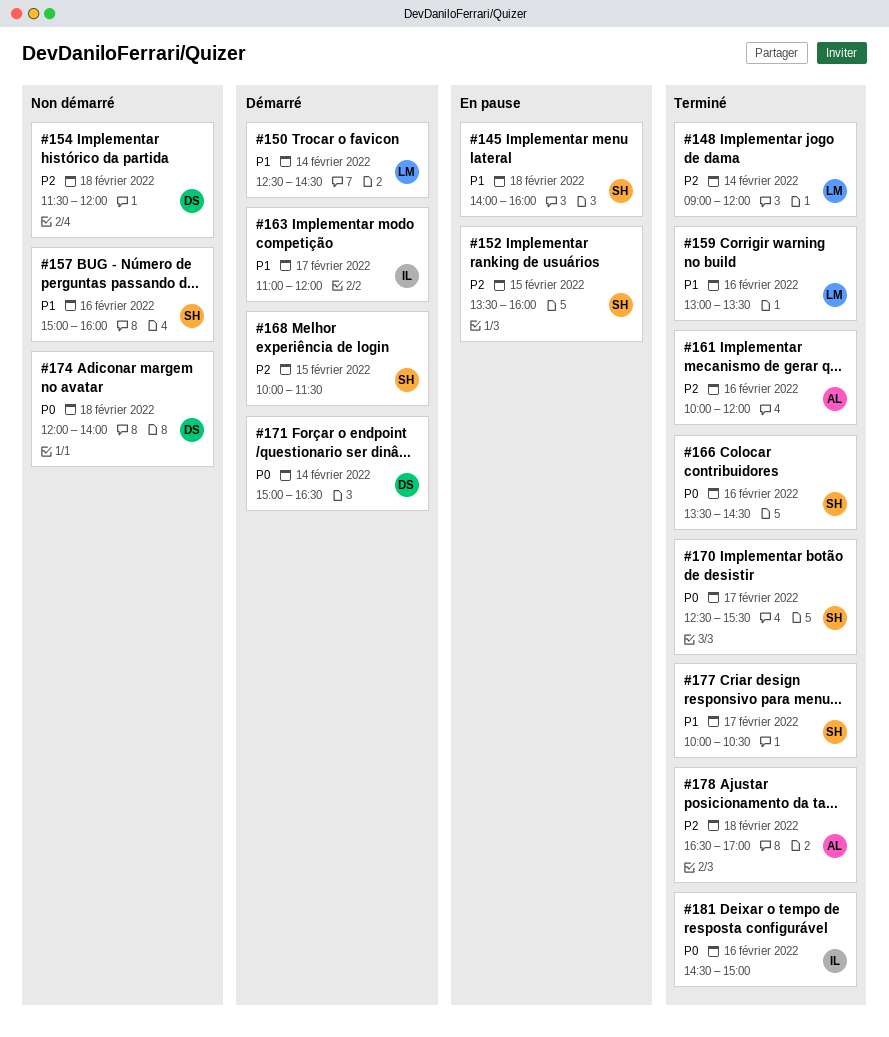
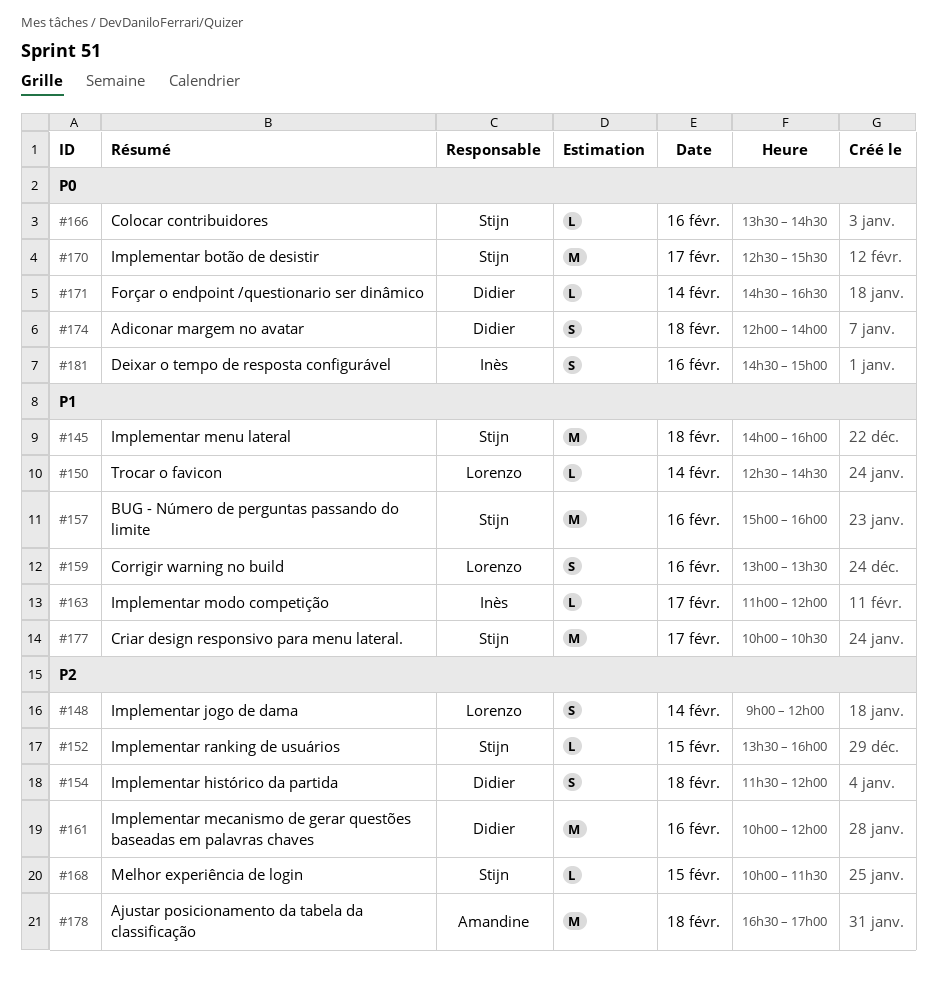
#161, owner: Amandine -> Didier
#171, begins: 15:00 -> 14:30

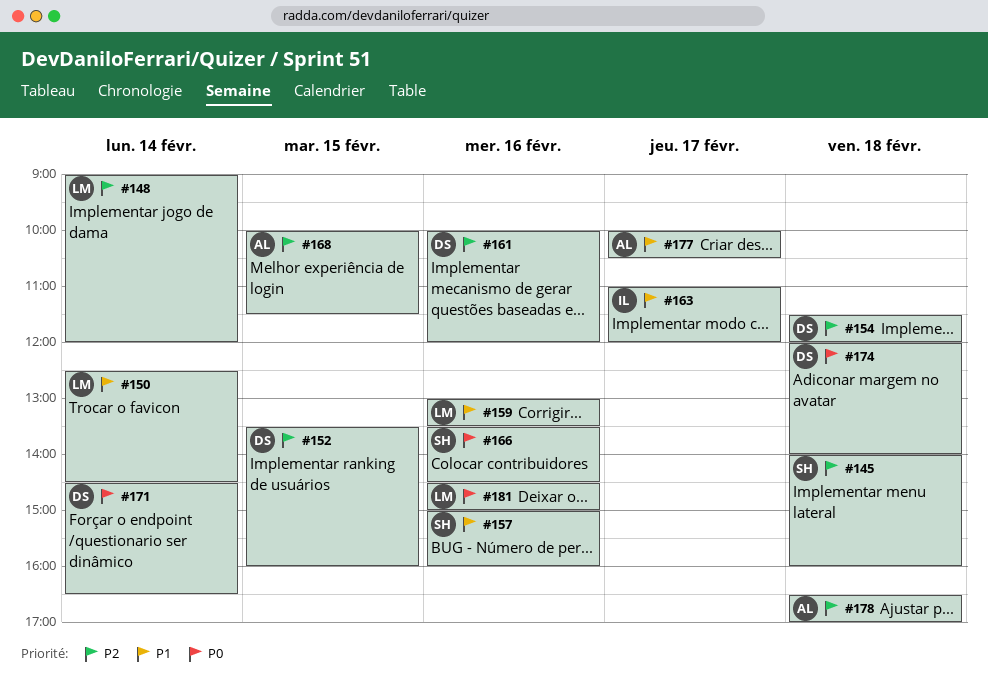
#145, priority: P1 -> P2
#152, owner: Stijn -> Didier
#168, owner: Stijn -> Amandine
#170: present -> none
#177, owner: Stijn -> Amandine
#181, owner: Inès -> Lorenzo

